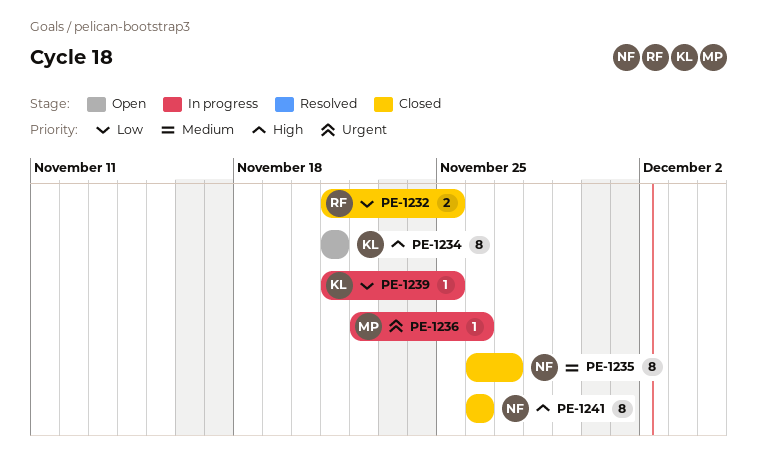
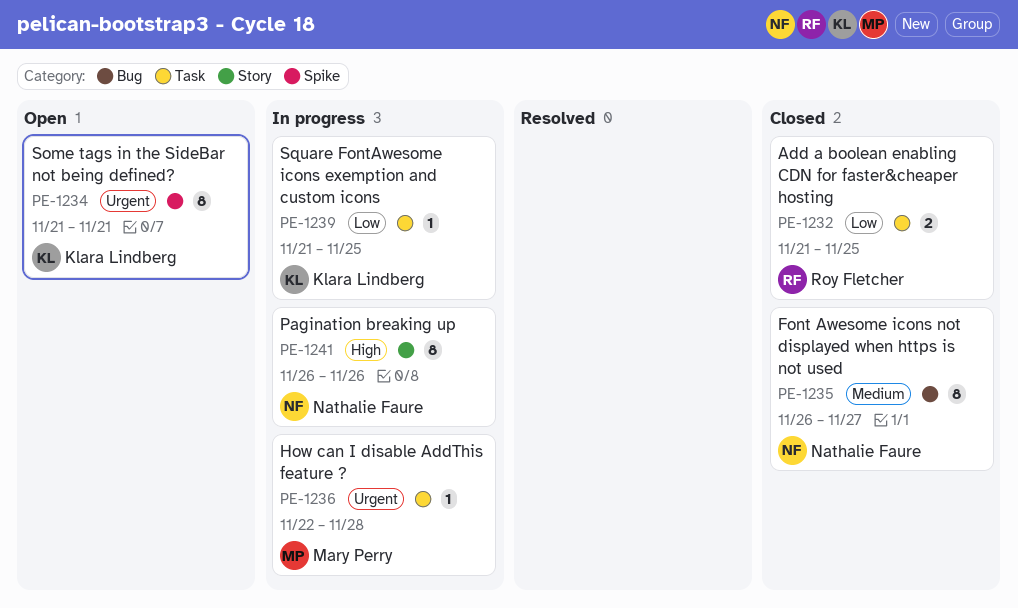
PE-1234, priority: High -> Urgent
PE-1236, due: Nov 26 -> Nov 28
PE-1241, status: Closed -> In progress

